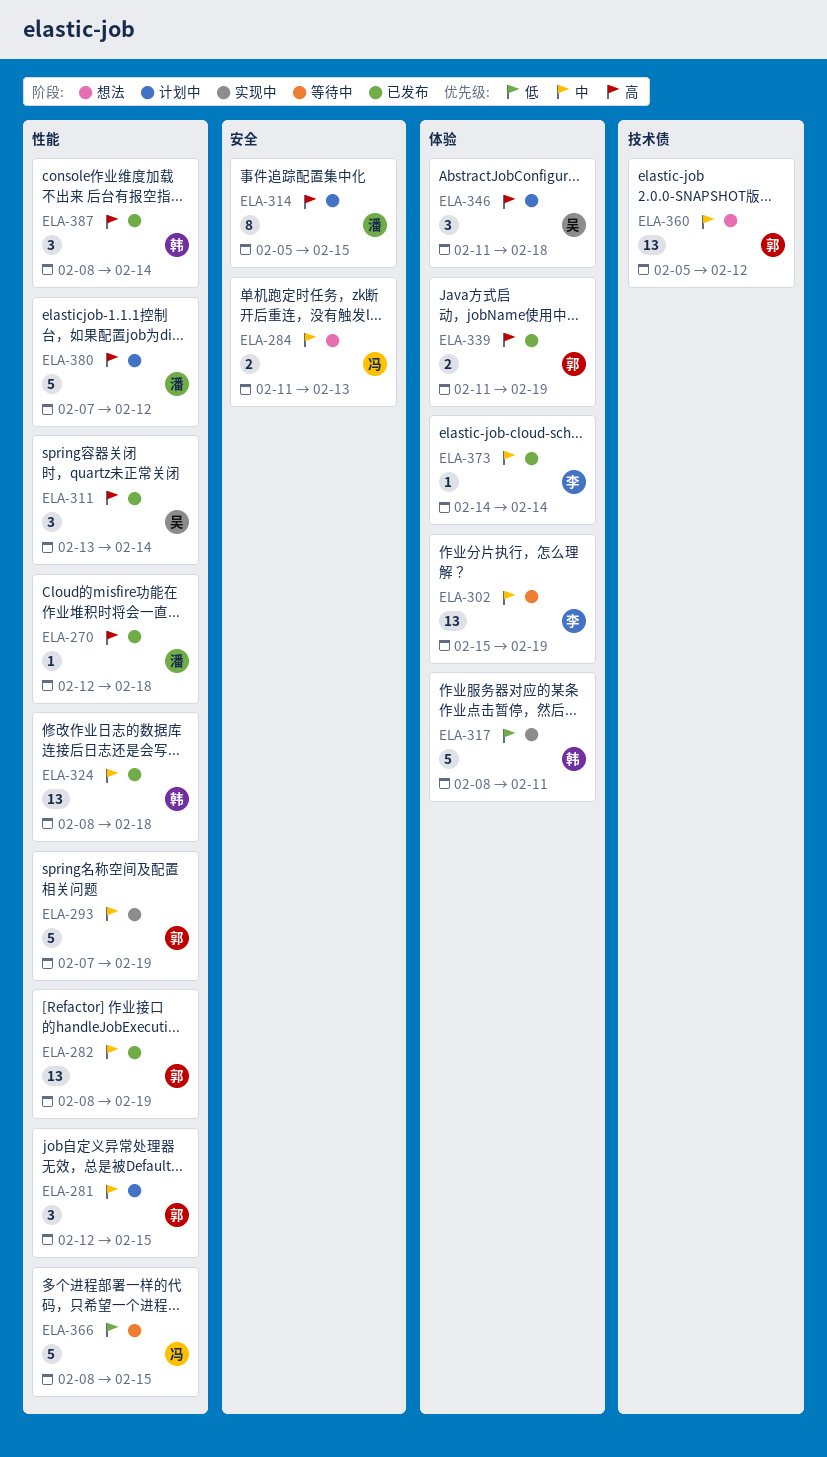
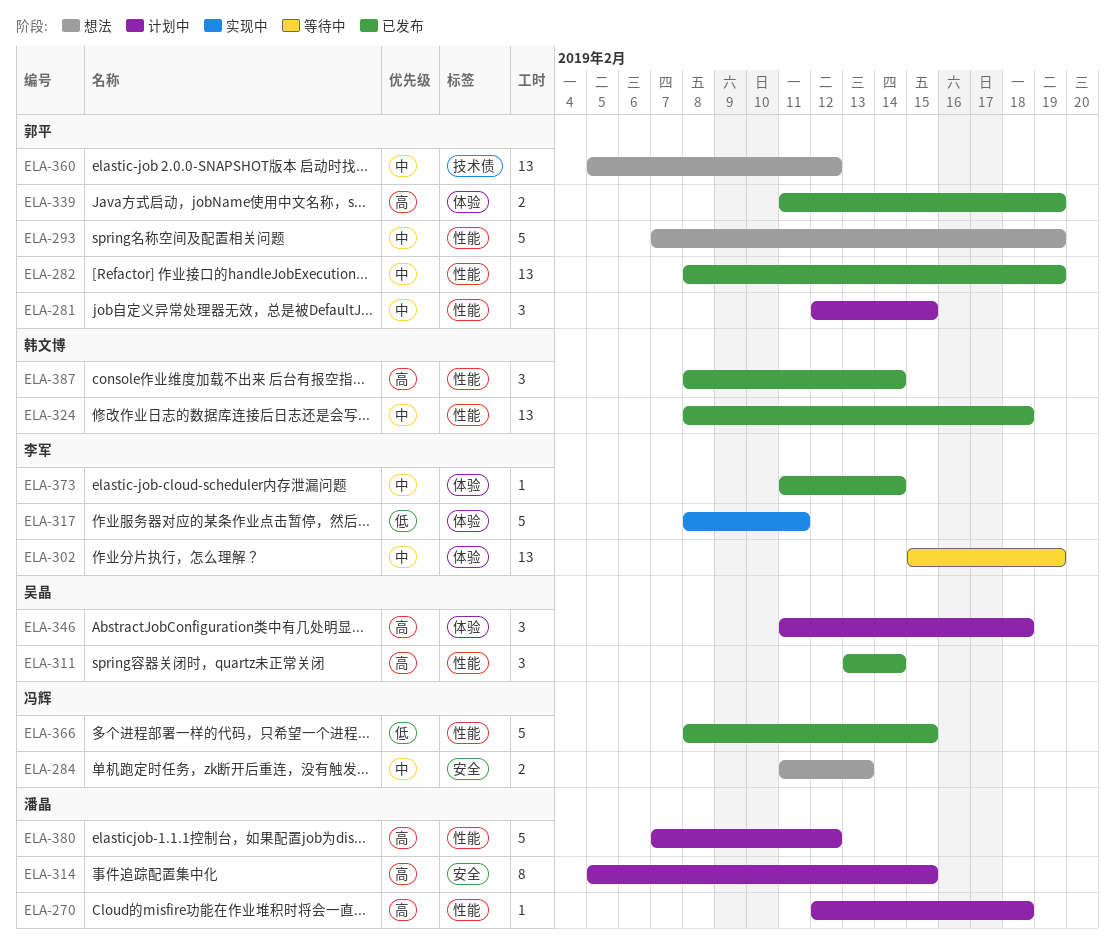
ELA-270, status: 已发布 -> 计划中
ELA-293, status: 实现中 -> 想法
ELA-317, owner: 韩文博 -> 李军
ELA-366, status: 等待中 -> 已发布
ELA-373, start: Feb 14 -> Feb 11

